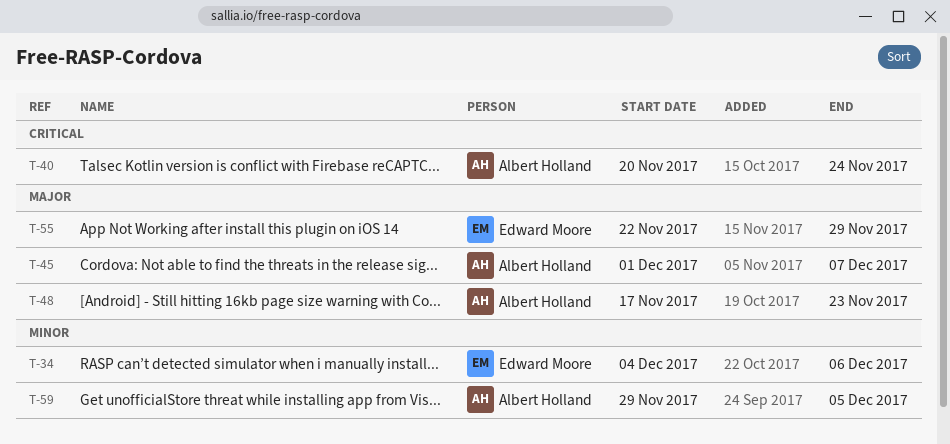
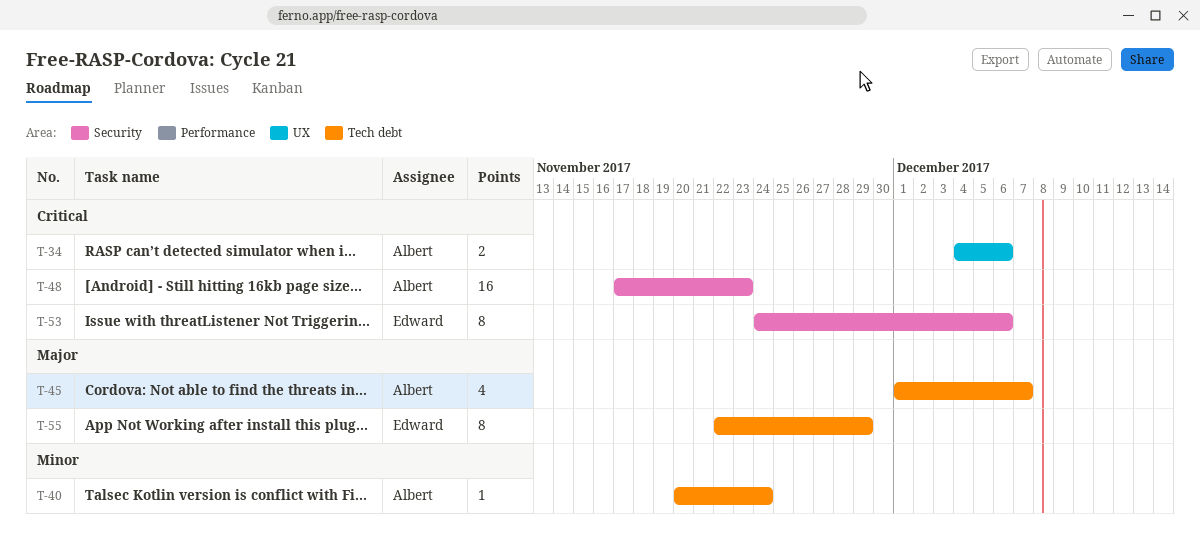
T-34, owner: Edward Moore -> Albert Holland
T-34, priority: Minor -> Critical
T-40, priority: Critical -> Minor
T-48, priority: Major -> Critical
T-53: none -> present
T-59: present -> none

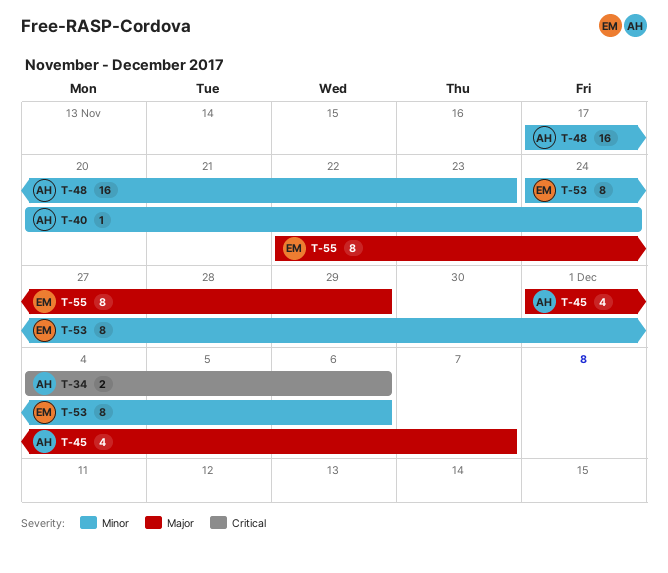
T-48, priority: Critical -> Minor
T-53, priority: Critical -> Minor

